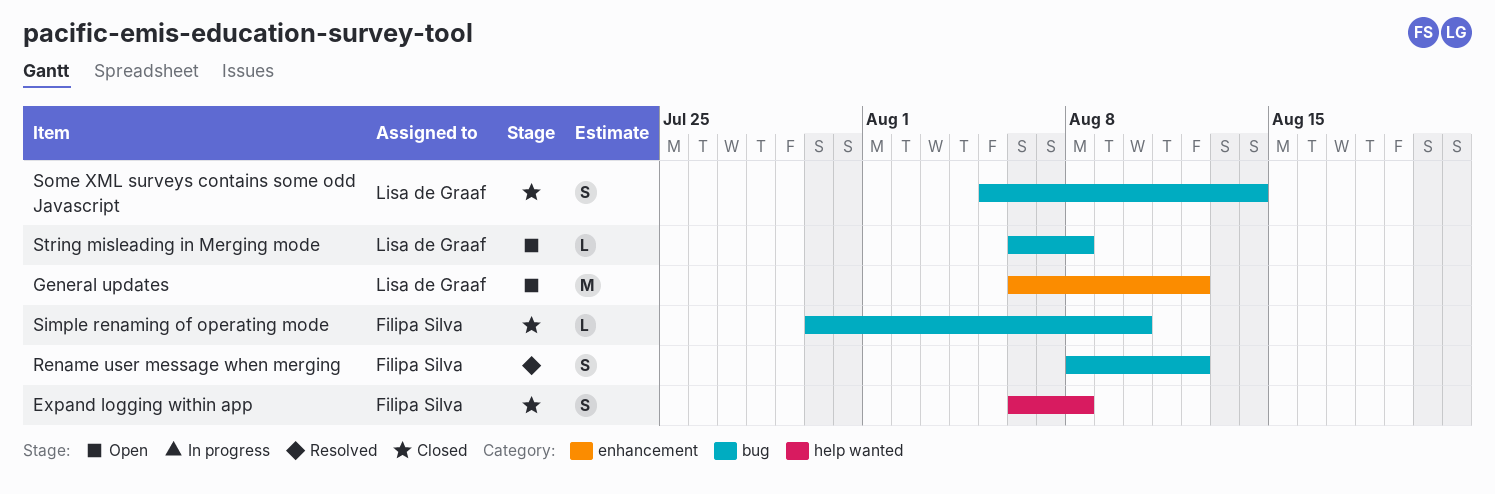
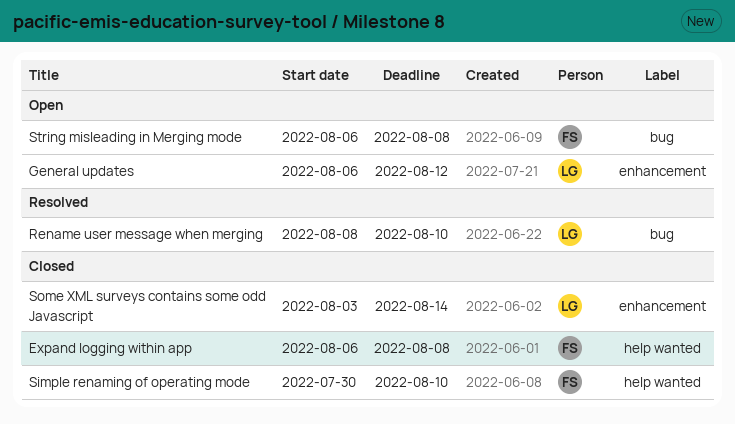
Rename user message when merging, owner: Filipa Silva -> Lisa de Graaf
Rename user message when merging, due: Aug 12 -> Aug 10
Simple renaming of operating mode, label: bug -> help wanted
Some XML surveys contains some odd Javascript, label: bug -> enhancement
Some XML surveys contains some odd Javascript, start: Aug 5 -> Aug 3
String misleading in Merging mode, owner: Lisa de Graaf -> Filipa Silva

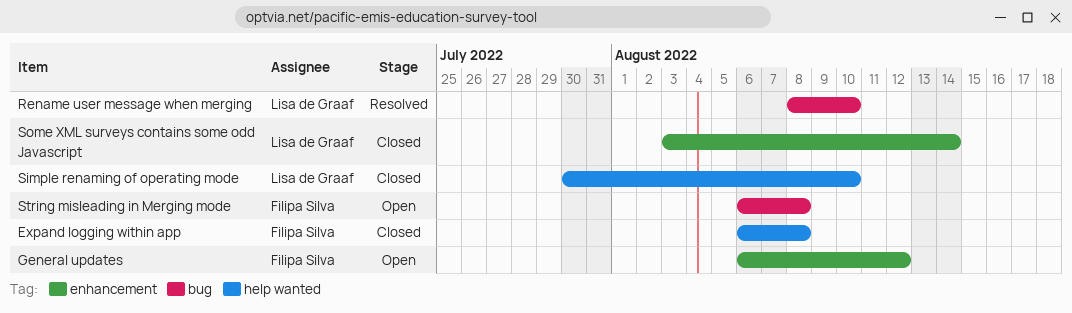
General updates, owner: Lisa de Graaf -> Filipa Silva
Simple renaming of operating mode, owner: Filipa Silva -> Lisa de Graaf

